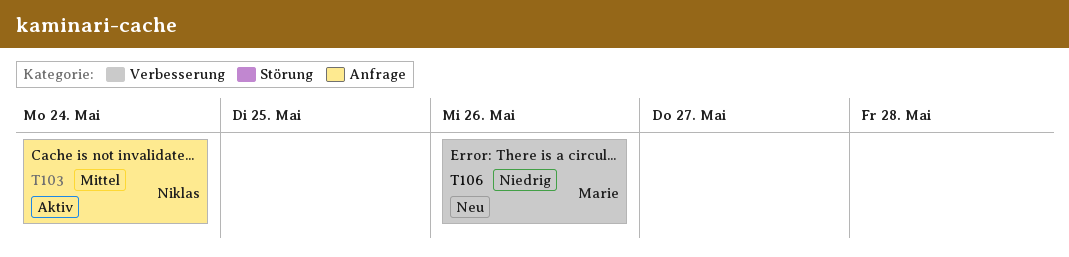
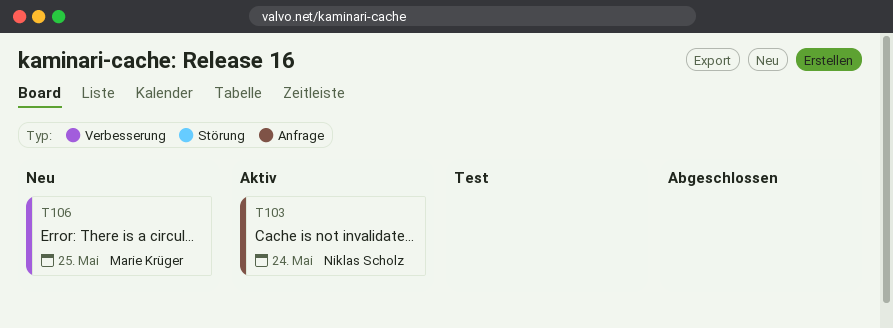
T106, due: May 26 -> May 25

